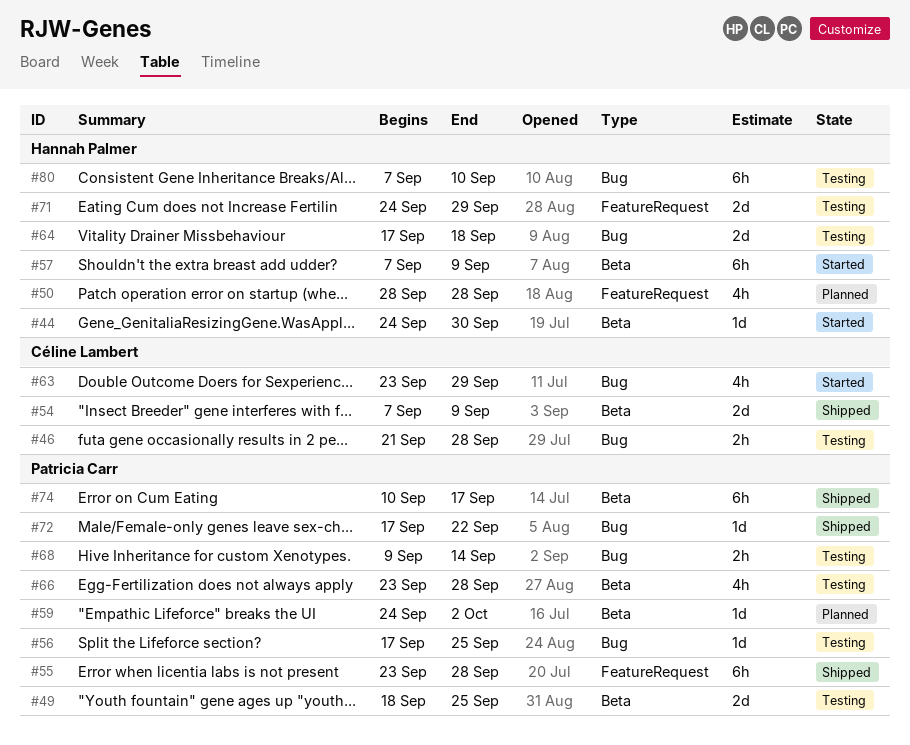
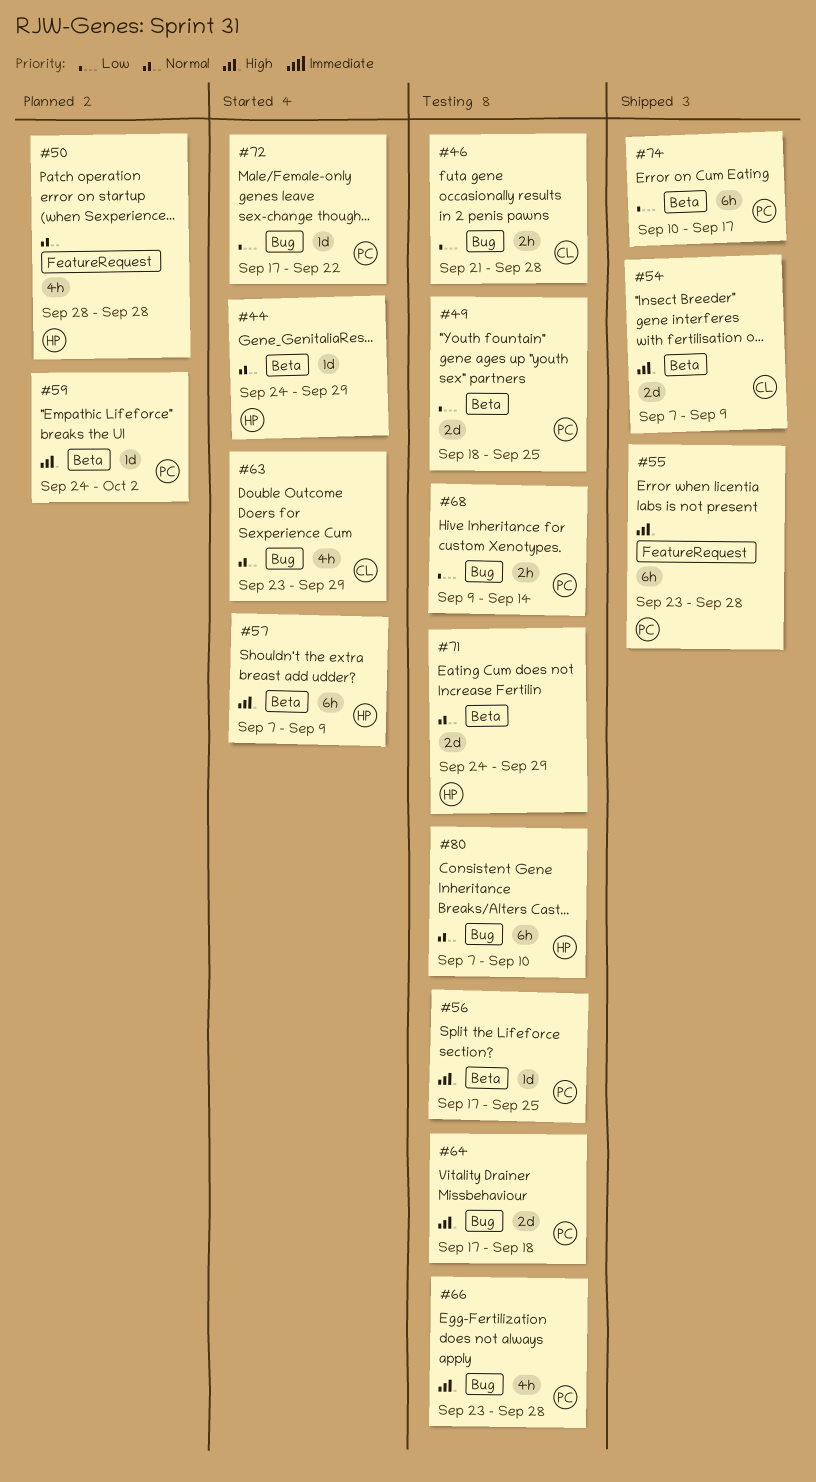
#44, due: Sep 30 -> Sep 29
#56, label: Bug -> Beta
#64, owner: Hannah Palmer -> Patricia Carr
#66, label: Beta -> Bug
#71, label: FeatureRequest -> Beta
#72, status: Shipped -> Started

